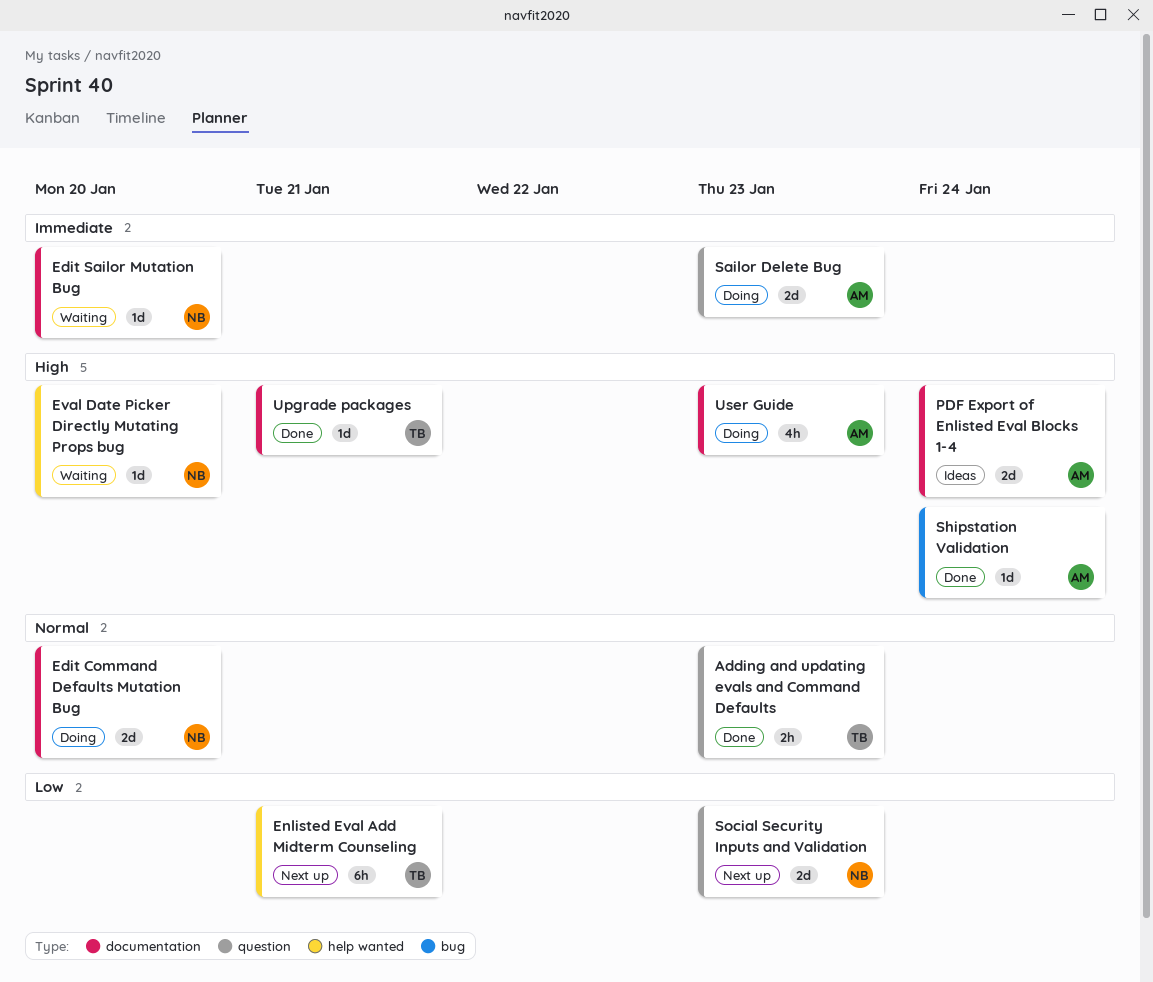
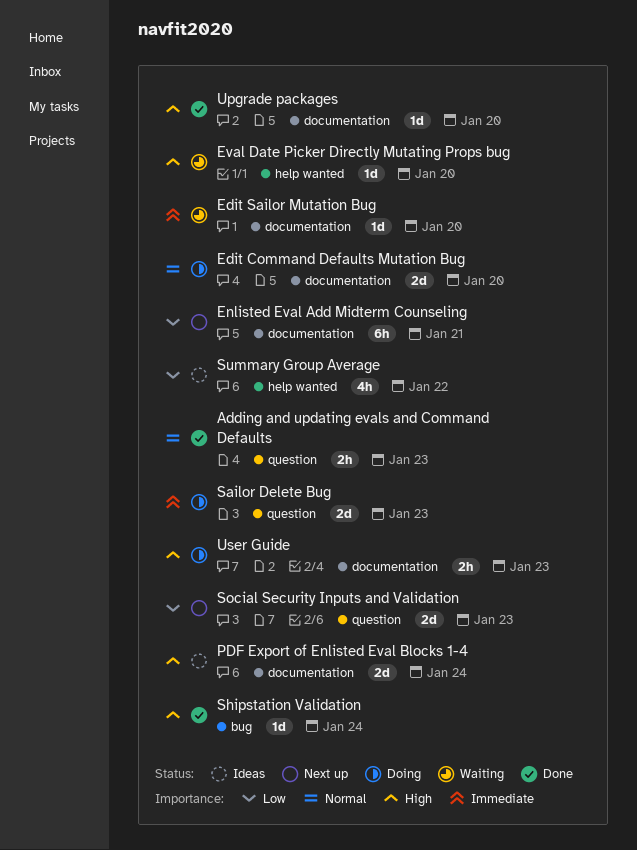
Enlisted Eval Add Midterm Counseling, label: help wanted -> documentation
Summary Group Average: none -> present
Upgrade packages, due: Jan 21 -> Jan 20
User Guide, estimate: 4h -> 2h

